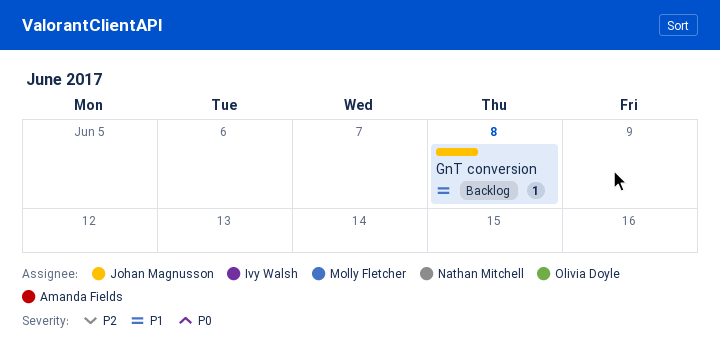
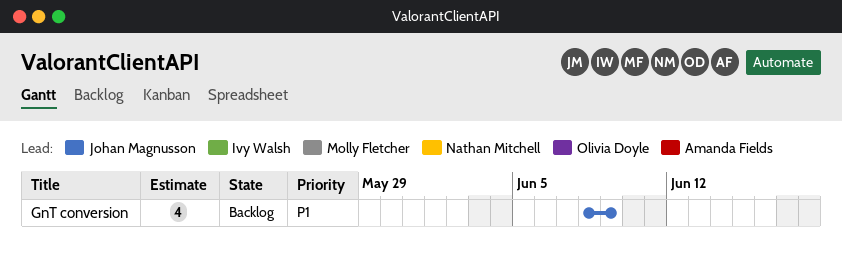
GnT conversion, estimate: 1 -> 4
GnT conversion, due: Jun 8 -> Jun 9

